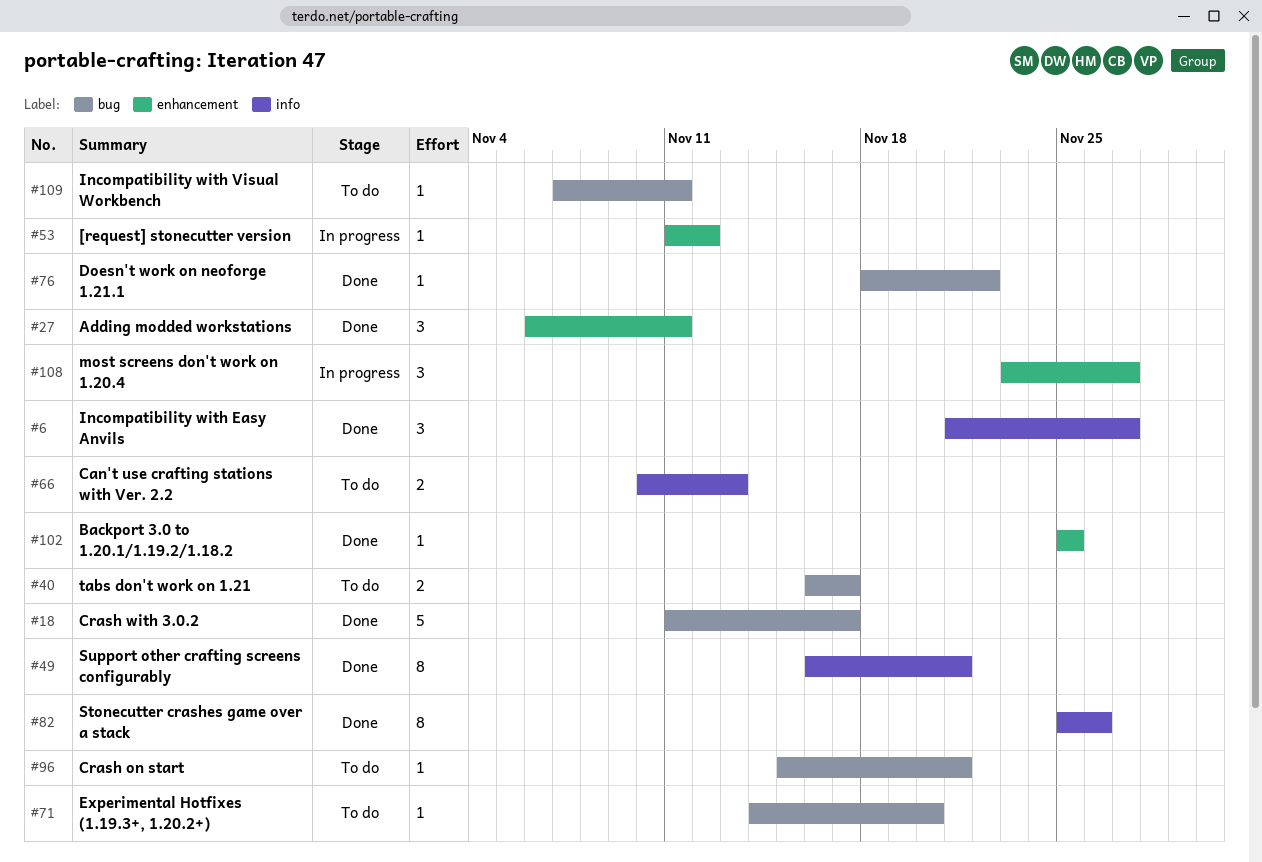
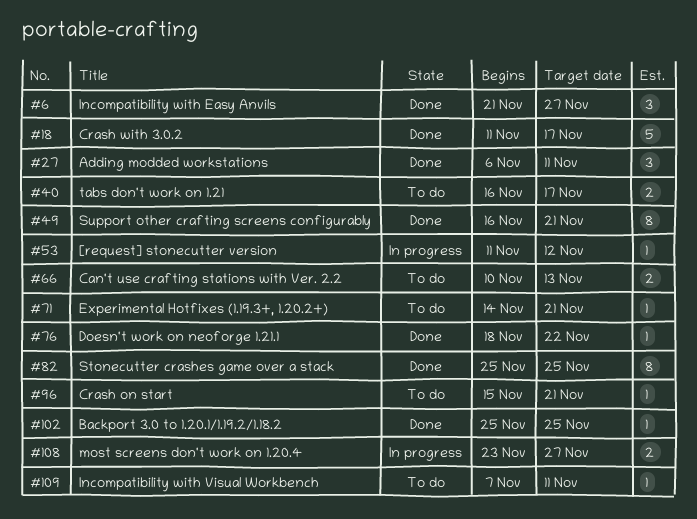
#71, due: Nov 20 -> Nov 21
#82, due: Nov 26 -> Nov 25
#108, estimate: 3 -> 2

